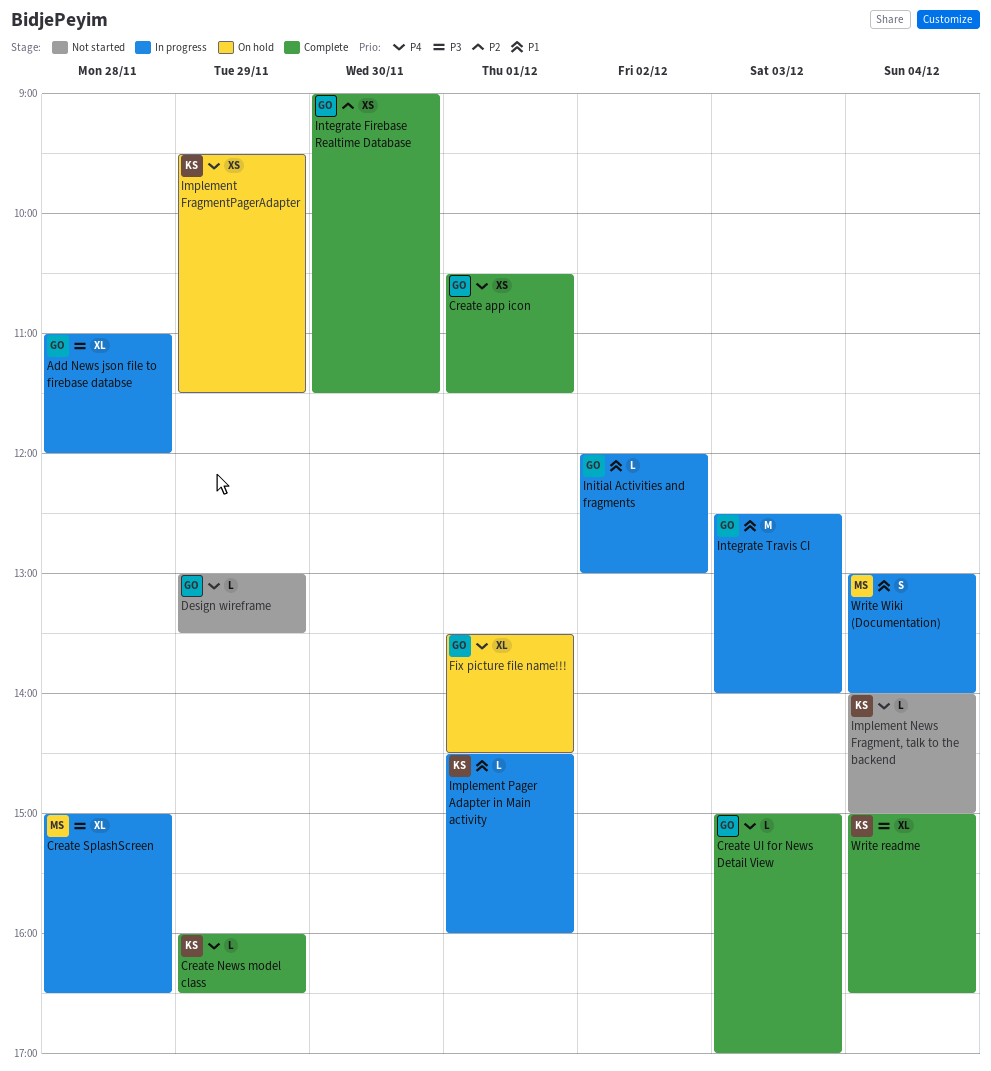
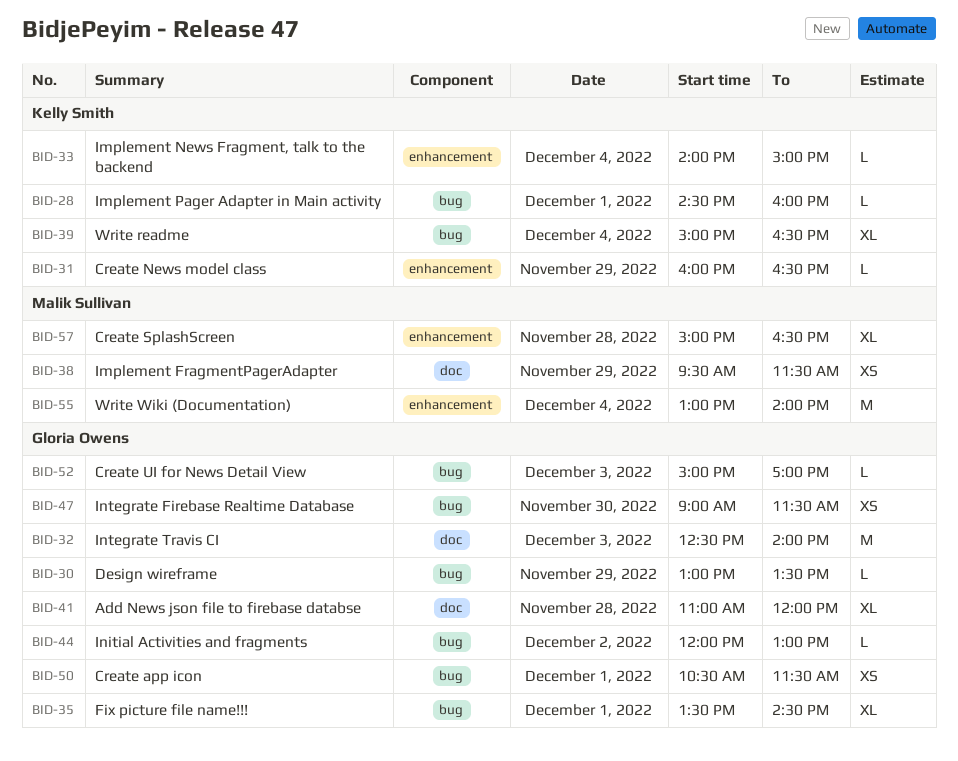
Implement FragmentPagerAdapter, owner: Kelly Smith -> Malik Sullivan
Write Wiki (Documentation), estimate: S -> M

